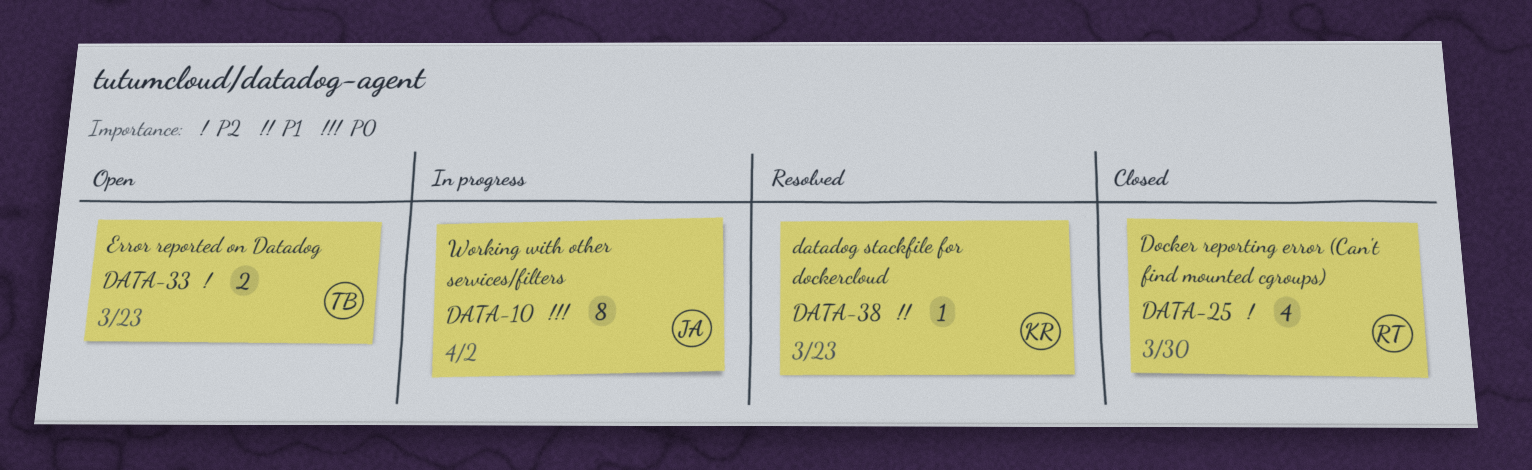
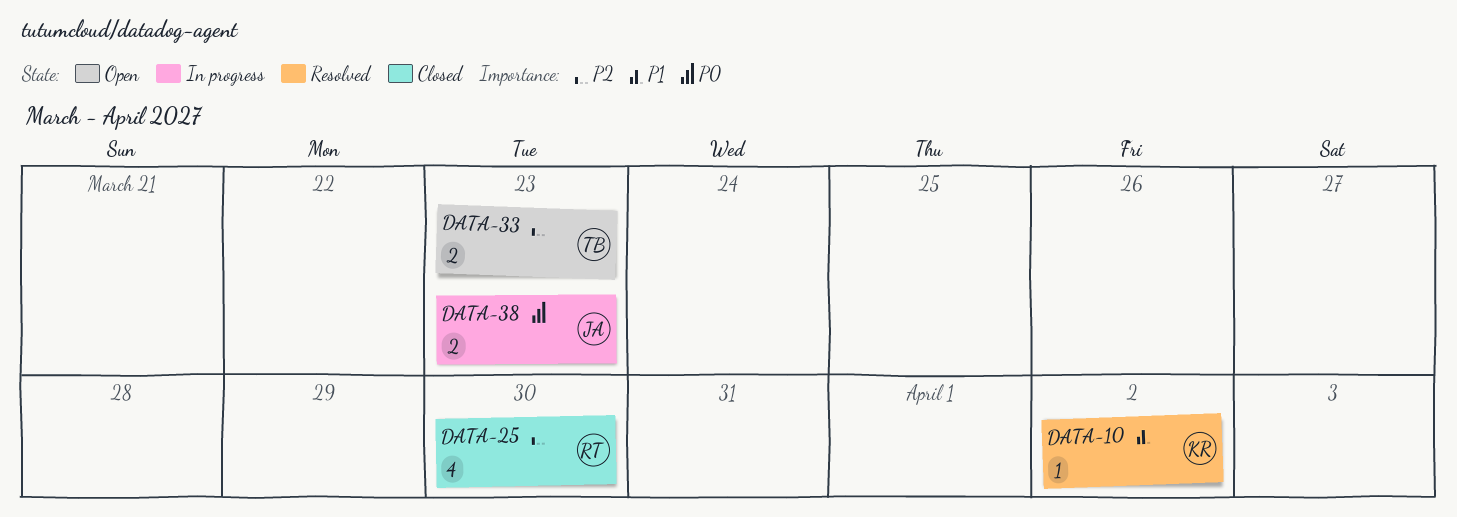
DATA-10, status: In progress -> Resolved
DATA-10, owner: JA -> KR
DATA-10, priority: P0 -> P1
DATA-10, estimate: 8 -> 1
DATA-38, status: Resolved -> In progress
DATA-38, owner: KR -> JA
DATA-38, priority: P1 -> P0
DATA-38, estimate: 1 -> 2

